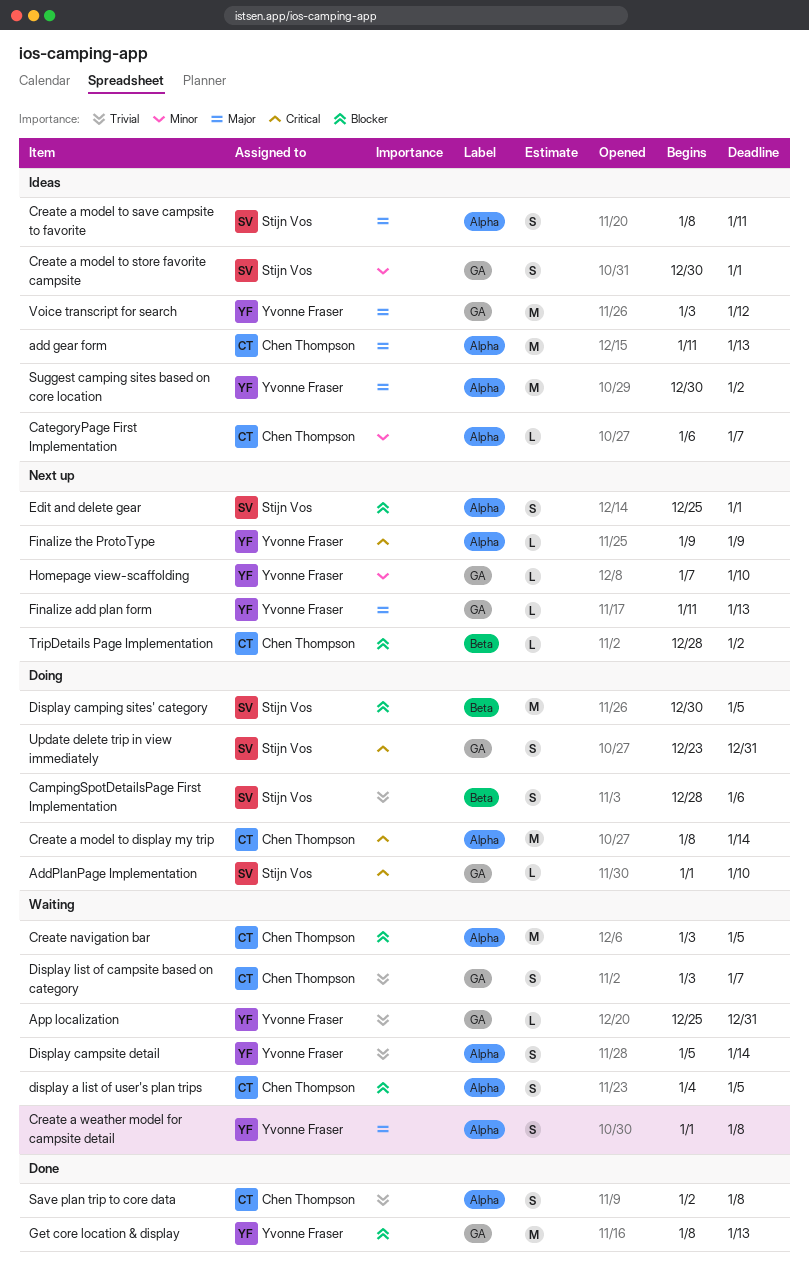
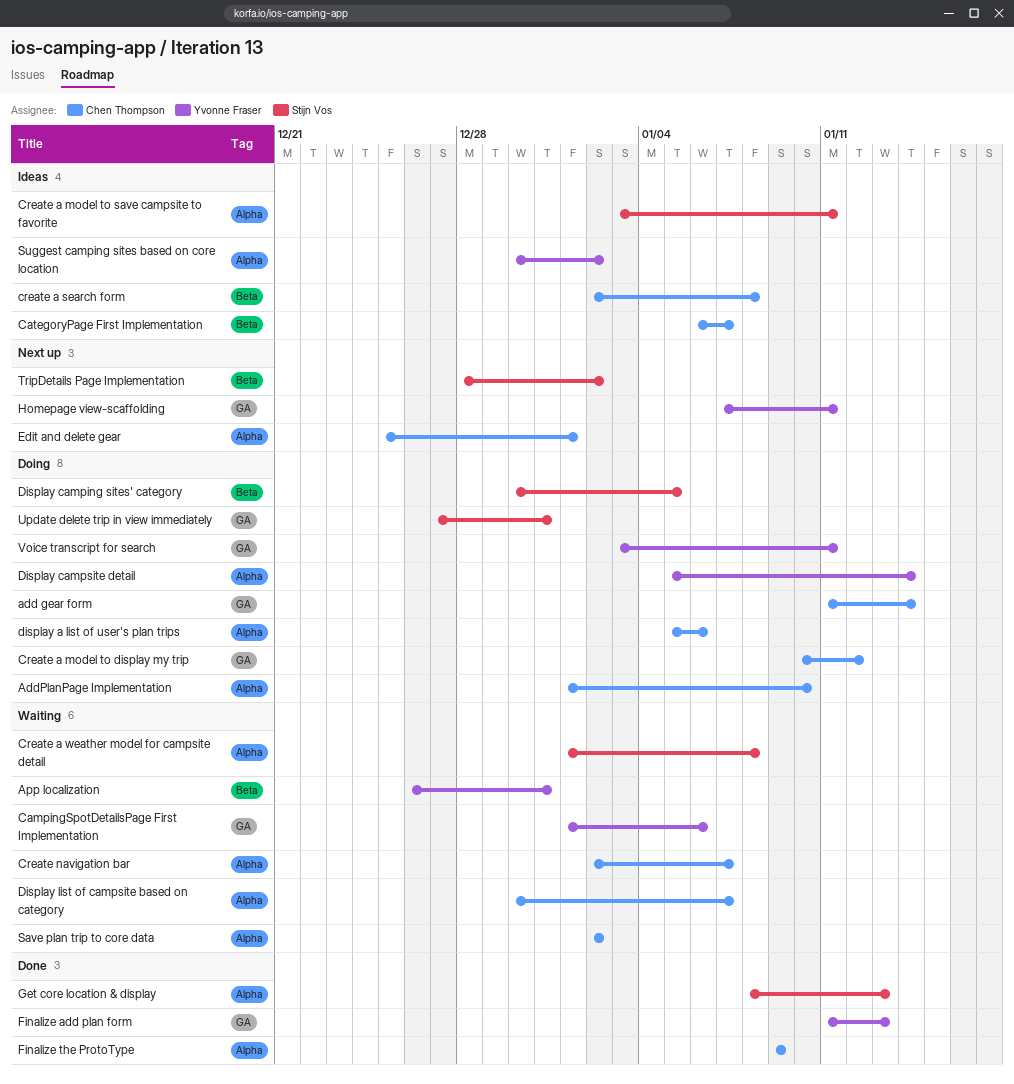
add gear form, status: Ideas -> Doing
add gear form, label: Alpha -> GA
add gear form, due: Jan 13 -> Jan 14
AddPlanPage Implementation, owner: Stijn Vos -> Chen Thompson
AddPlanPage Implementation, label: GA -> Alpha
App localization, label: GA -> Beta
App localization, start: Dec 25 -> Dec 26
CampingSpotDetailsPage First Implementation, status: Doing -> Waiting
CampingSpotDetailsPage First Implementation, owner: Stijn Vos -> Yvonne Fraser
CampingSpotDetailsPage First Implementation, label: Beta -> GA
CampingSpotDetailsPage First Implementation, start: Dec 28 -> Jan 1
CategoryPage First Implementation, label: Alpha -> Beta
Create a model to display my trip, label: Alpha -> GA
Create a model to display my trip, start: Jan 8 -> Jan 10
Create a model to display my trip, due: Jan 14 -> Jan 12
Create a model to save campsite to favorite, start: Jan 8 -> Jan 3
Create a model to store favorite campsite: present -> none
create a search form: none -> present
Create a weather model for campsite detail, owner: Yvonne Fraser -> Stijn Vos
Create navigation bar, start: Jan 3 -> Jan 2
Create navigation bar, due: Jan 5 -> Jan 7
display a list of user's plan trips, status: Waiting -> Doing
display a list of user's plan trips, start: Jan 4 -> Jan 5
display a list of user's plan trips, due: Jan 5 -> Jan 6
Display campsite detail, status: Waiting -> Doing
Display list of campsite based on category, label: GA -> Alpha
Display list of campsite based on category, start: Jan 3 -> Dec 30
Edit and delete gear, owner: Stijn Vos -> Chen Thompson
Finalize add plan form, status: Next up -> Done
Finalize the ProtoType, status: Next up -> Done
Finalize the ProtoType, owner: Yvonne Fraser -> Chen Thompson
Get core location & display, owner: Yvonne Fraser -> Stijn Vos
Get core location & display, label: GA -> Alpha
Homepage view-scaffolding, due: Jan 10 -> Jan 11
Save plan trip to core data, status: Done -> Waiting
Save plan trip to core data, due: Jan 8 -> Jan 2
TripDetails Page Implementation, owner: Chen Thompson -> Stijn Vos
Update delete trip in view immediately, start: Dec 23 -> Dec 27
Voice transcript for search, status: Ideas -> Doing
Voice transcript for search, due: Jan 12 -> Jan 11

